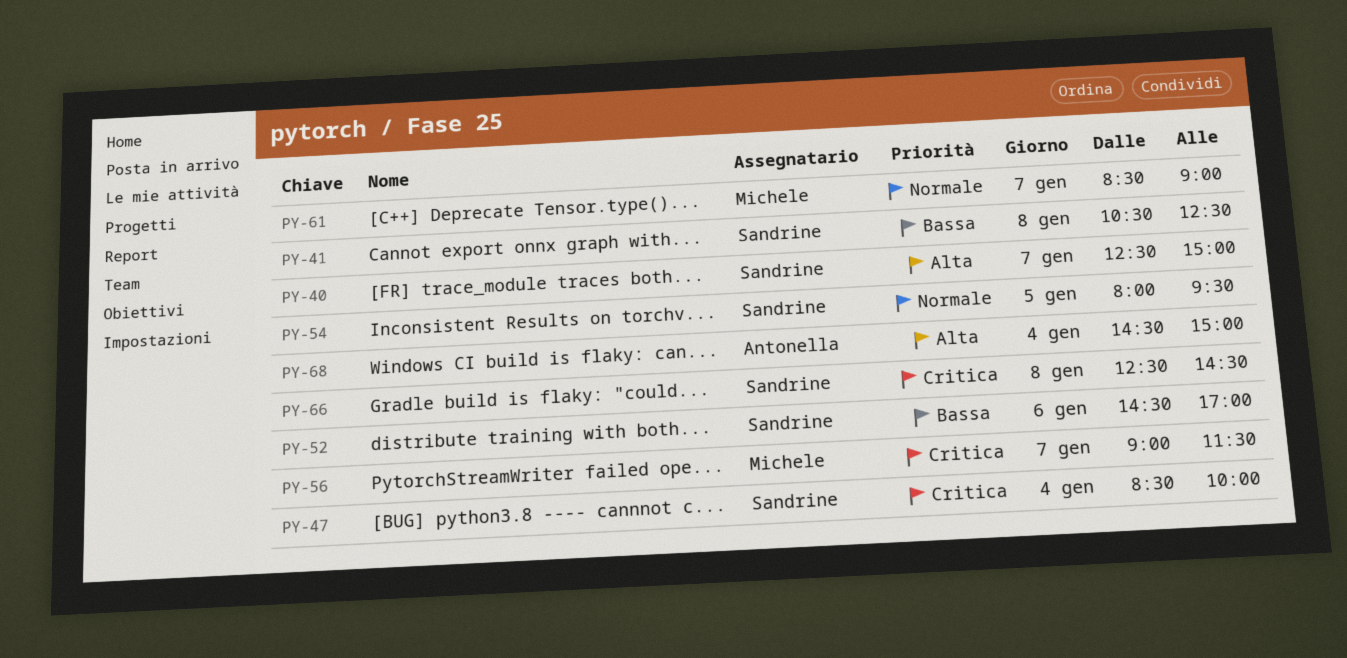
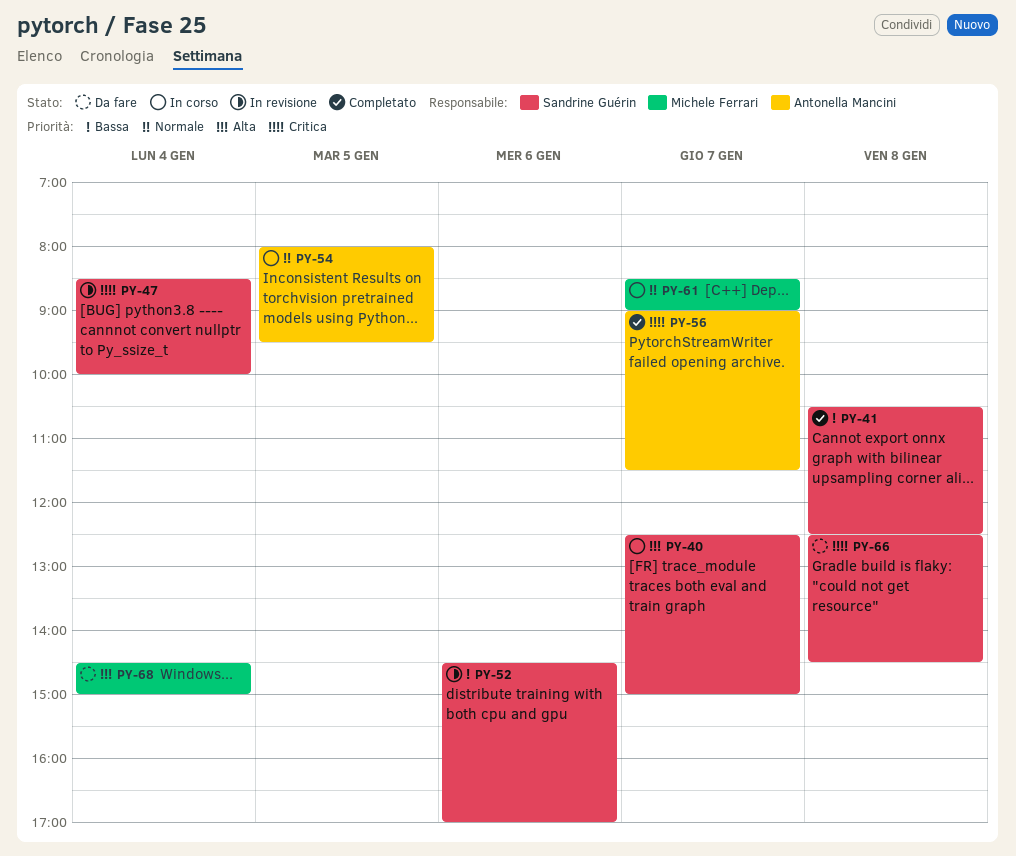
PY-54, owner: Sandrine Guérin -> Antonella Mancini
PY-56, owner: Michele Ferrari -> Antonella Mancini
PY-68, owner: Antonella Mancini -> Michele Ferrari

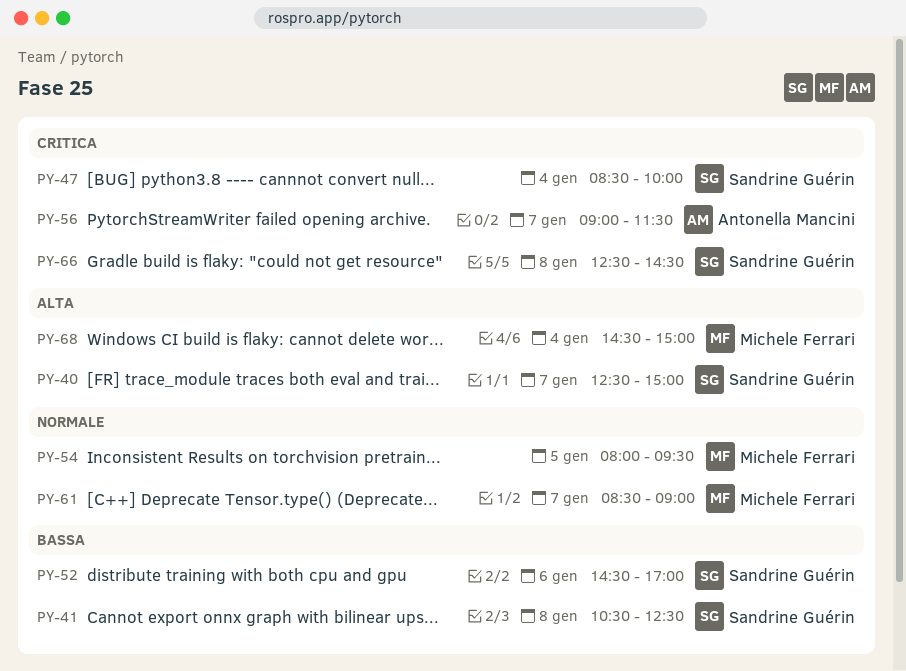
PY-54, owner: Antonella Mancini -> Michele Ferrari

